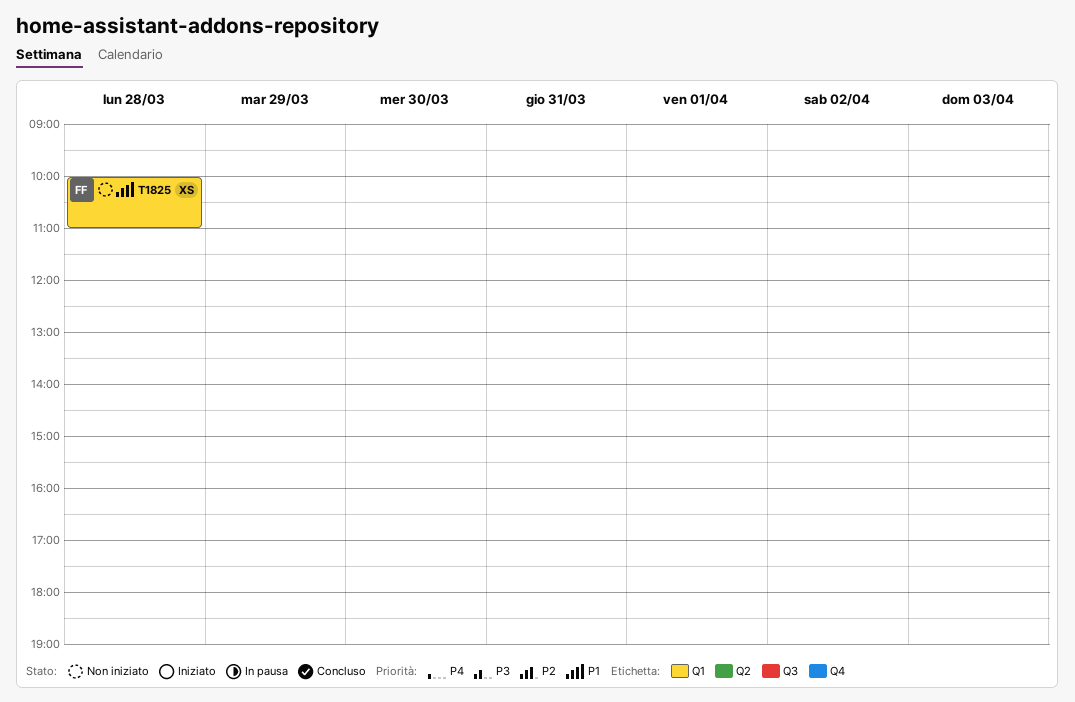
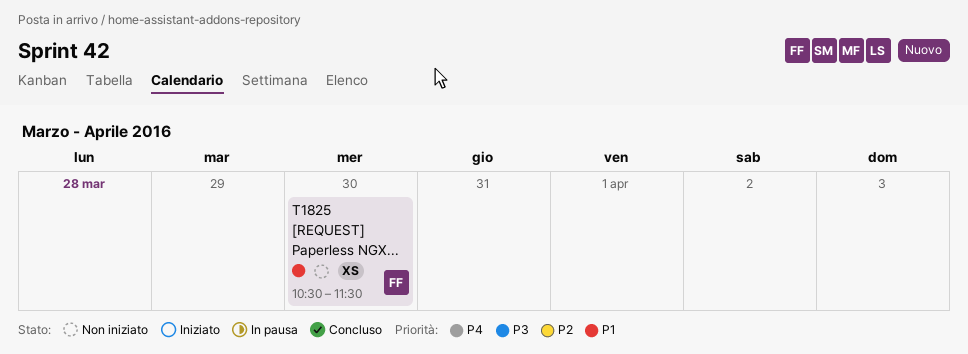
T1825, day: Mar 28 -> Mar 30
T1825, begins: 10:00 -> 10:30
T1825, ends: 11:00 -> 11:30

